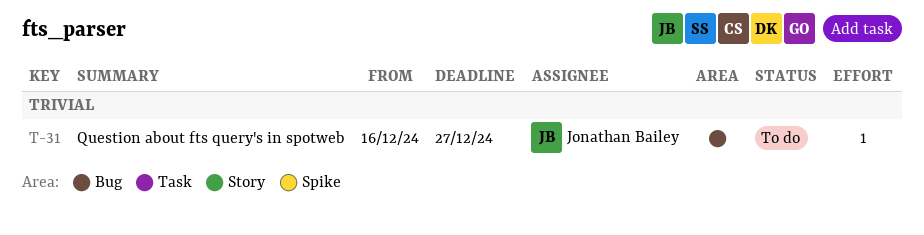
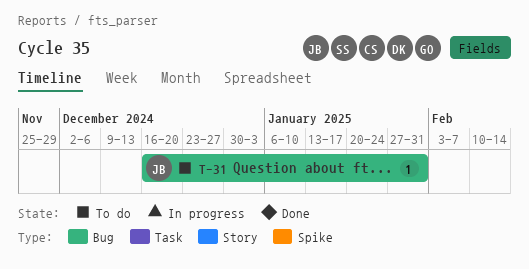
T-31, due: Dec 27 -> Jan 31

